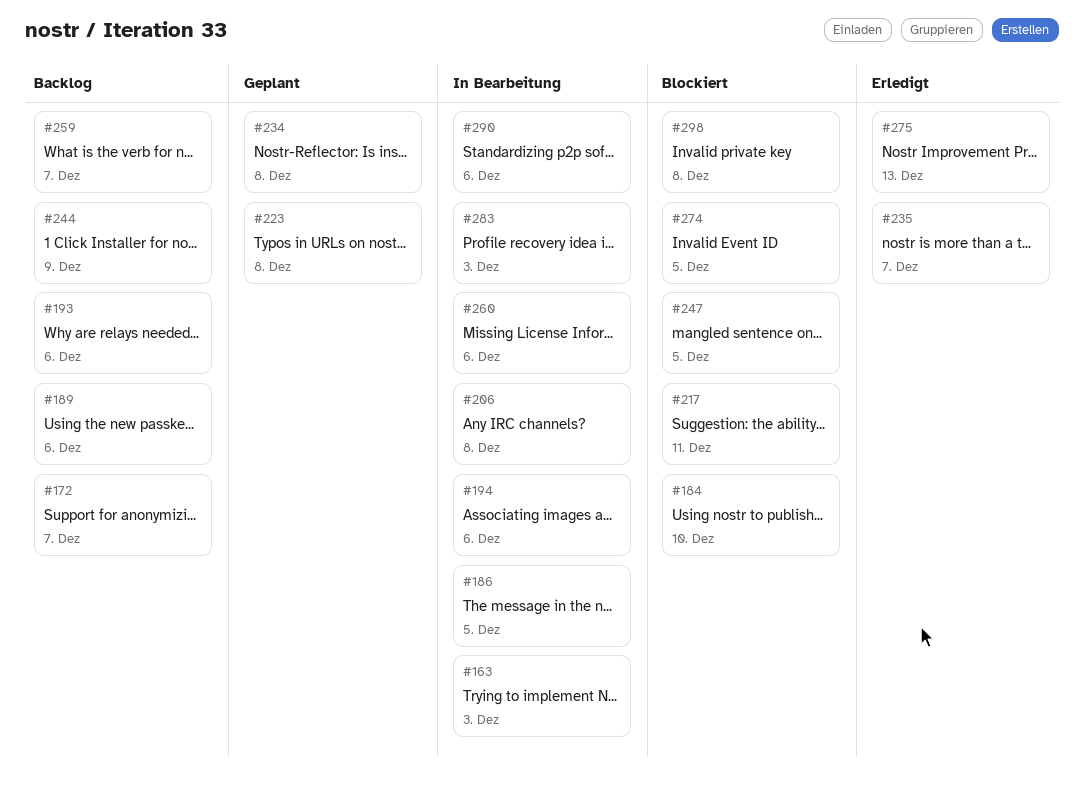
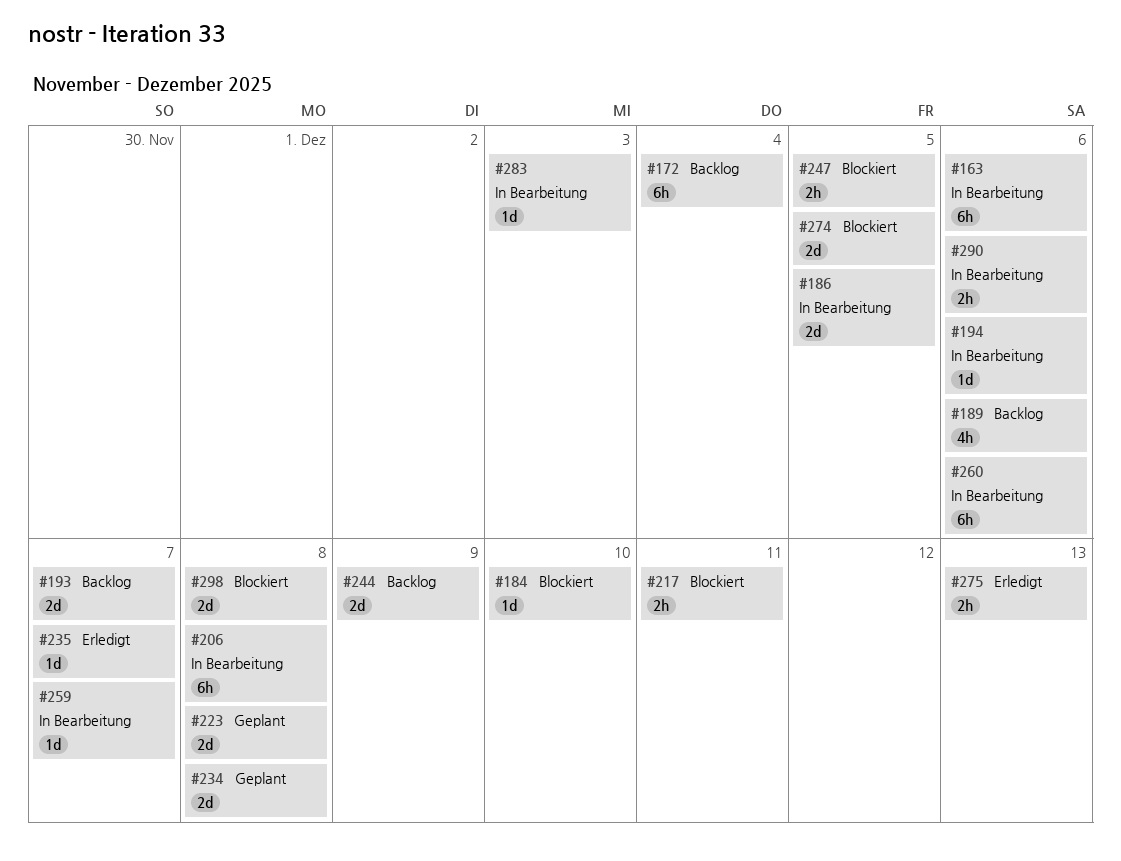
#163, due: Dec 3 -> Dec 6
#172, due: Dec 7 -> Dec 4
#193, due: Dec 6 -> Dec 7
#259, status: Backlog -> In Bearbeitung

